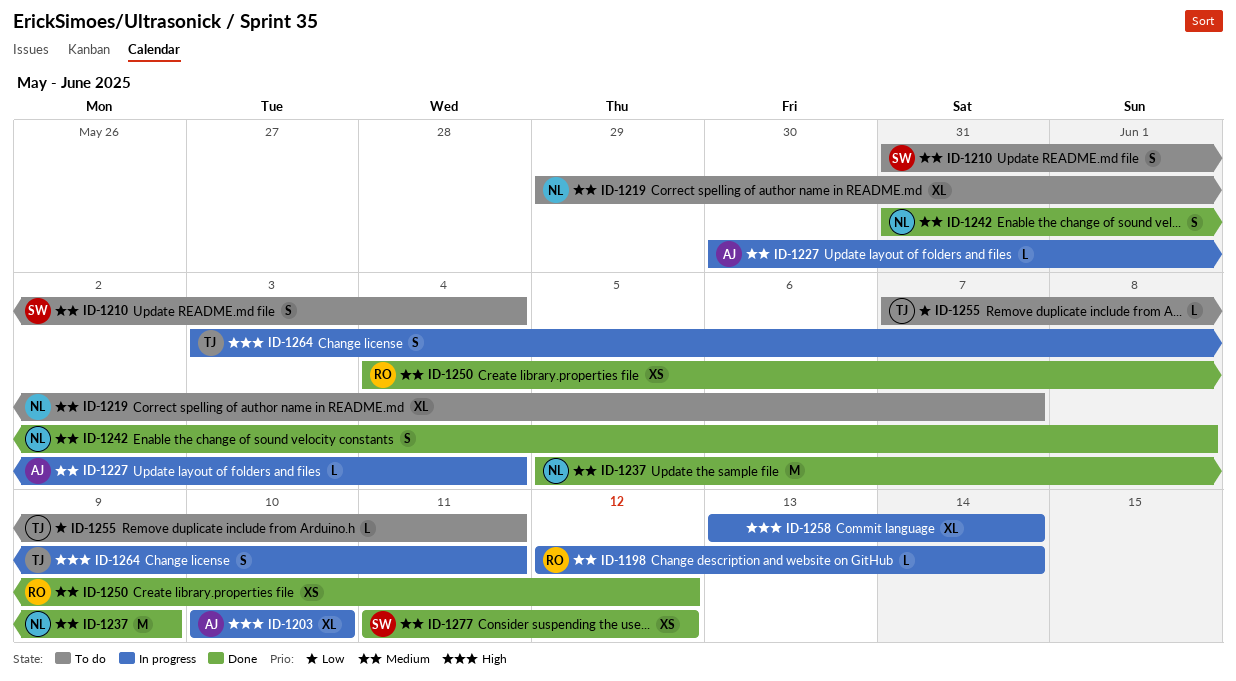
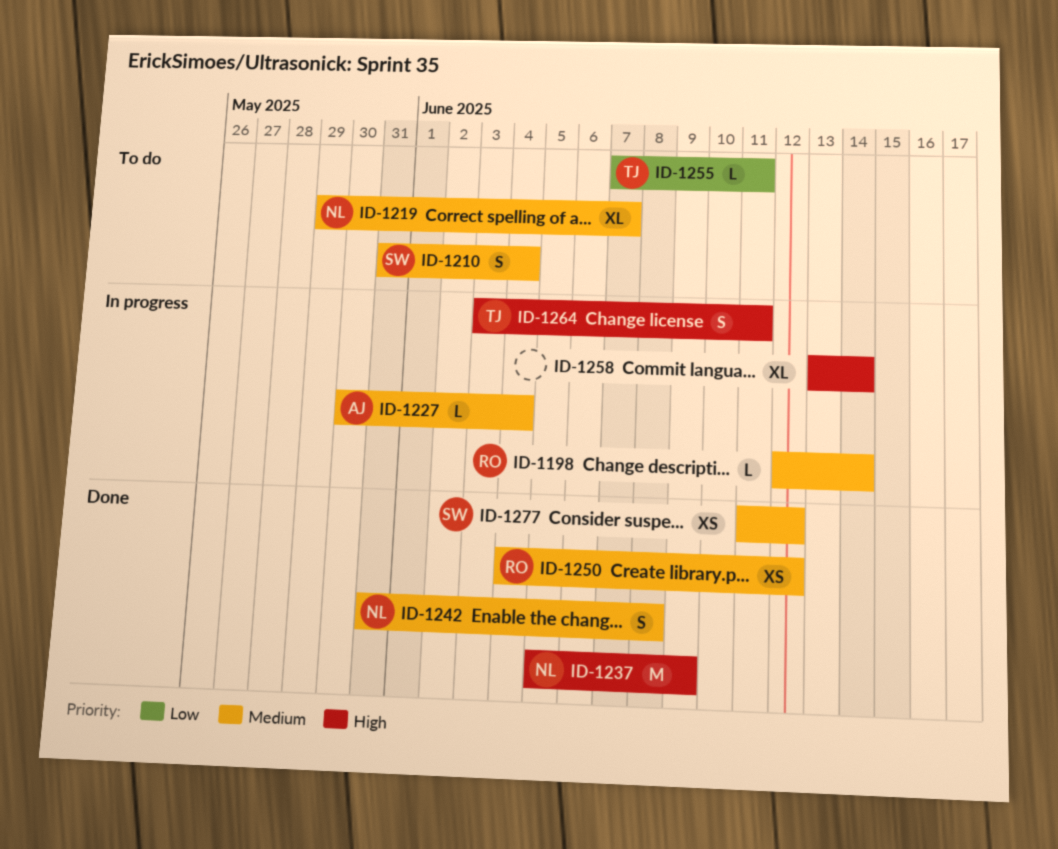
ID-1203: present -> none
ID-1237, priority: Medium -> High

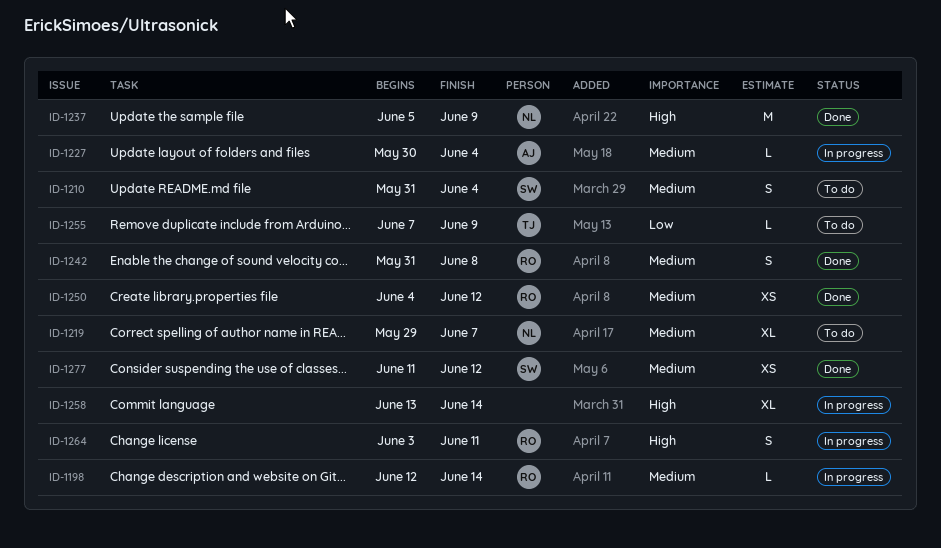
ID-1242, owner: NL -> RO
ID-1255, due: Jun 11 -> Jun 9
ID-1264, owner: TJ -> RO

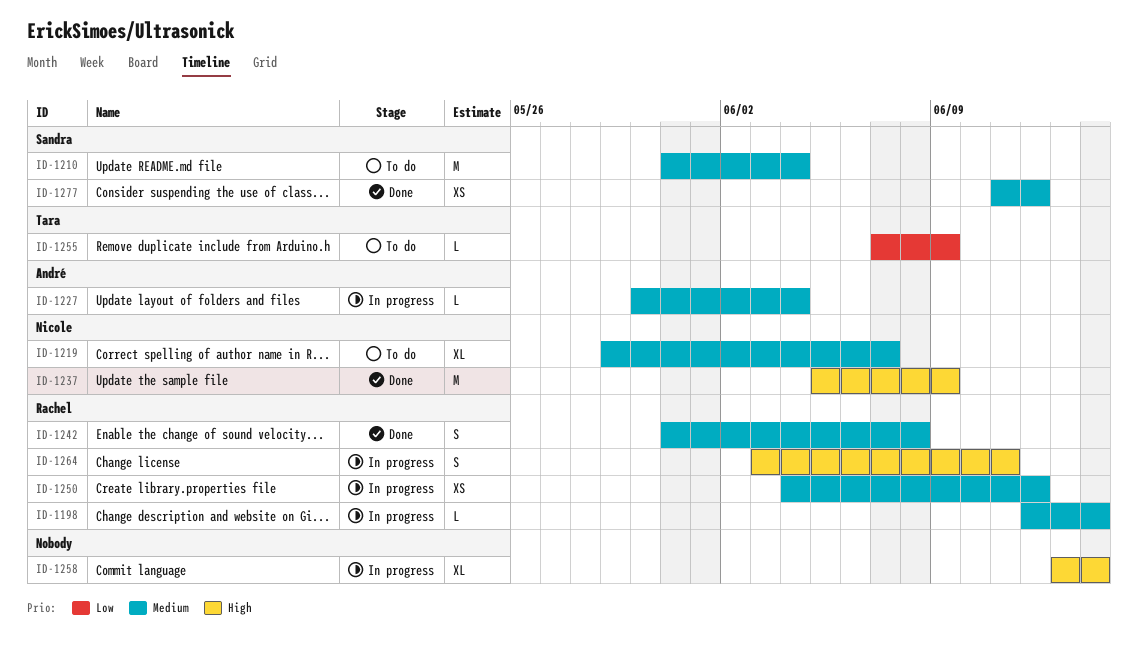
ID-1210, estimate: S -> M
ID-1250, status: Done -> In progress

